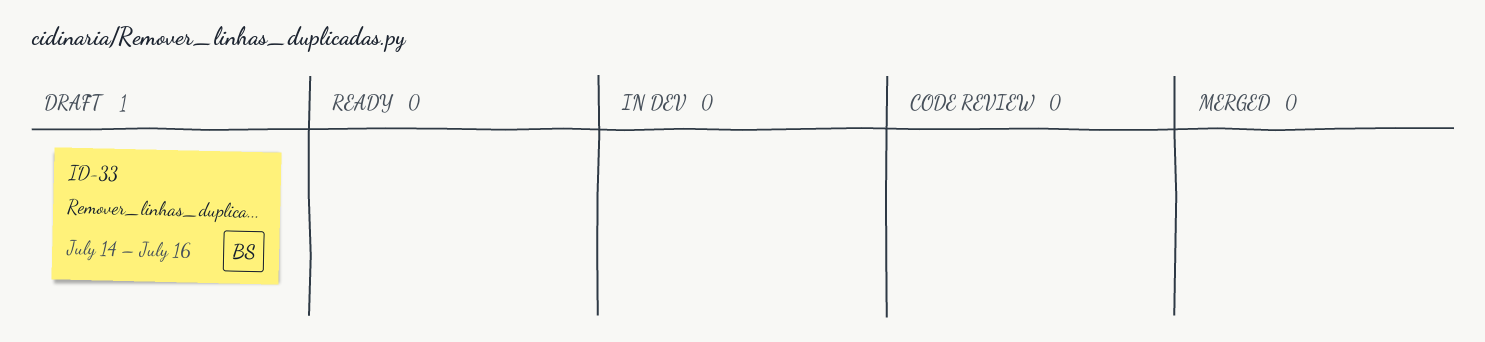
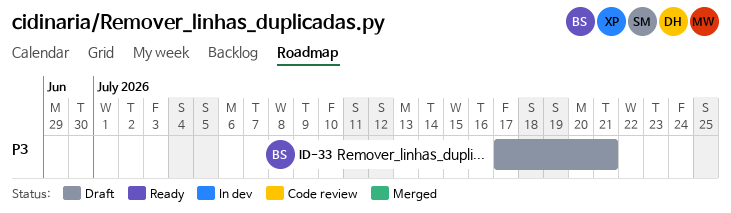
ID-33, start: Jul 14 -> Jul 17
ID-33, due: Jul 16 -> Jul 21

